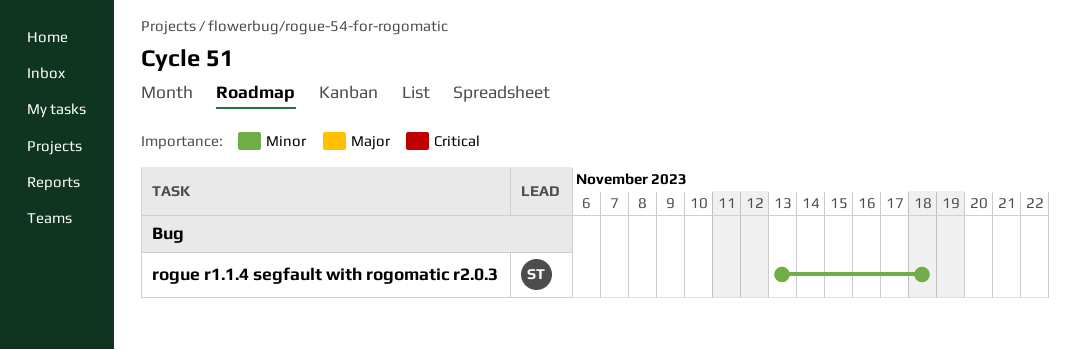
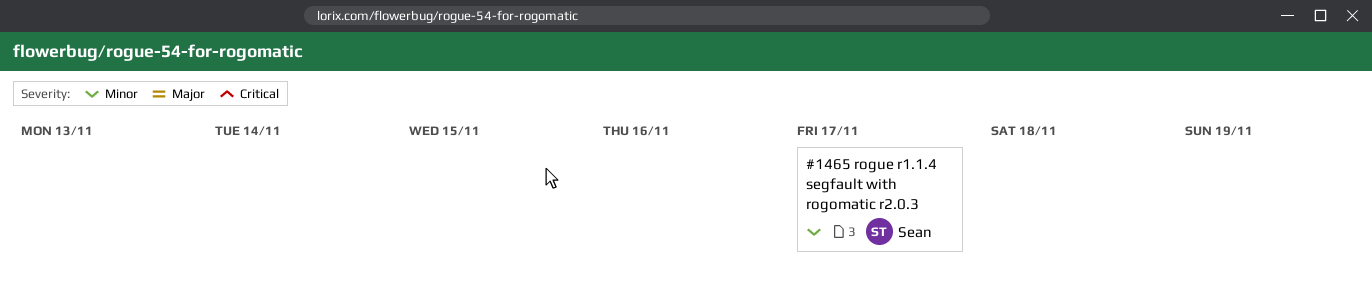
rogue r1.1.4 segfault with rogomatic r2.0.3, due: Nov 18 -> Nov 17

